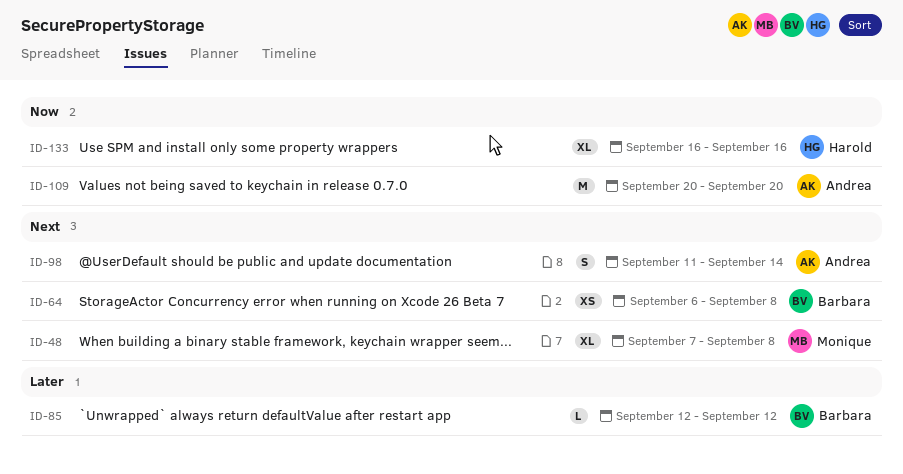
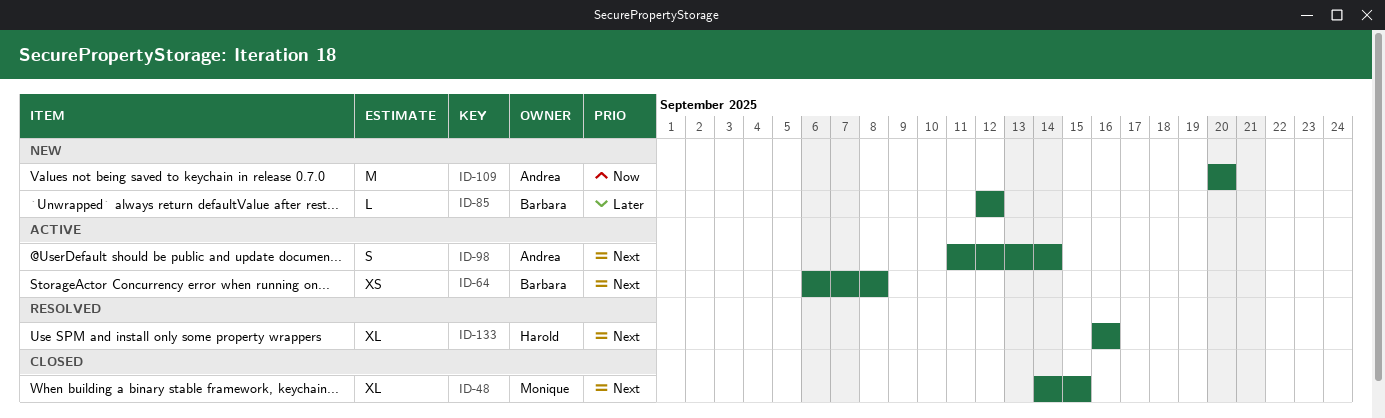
ID-48, start: Sep 7 -> Sep 14
ID-48, due: Sep 8 -> Sep 15
ID-133, priority: Now -> Next

